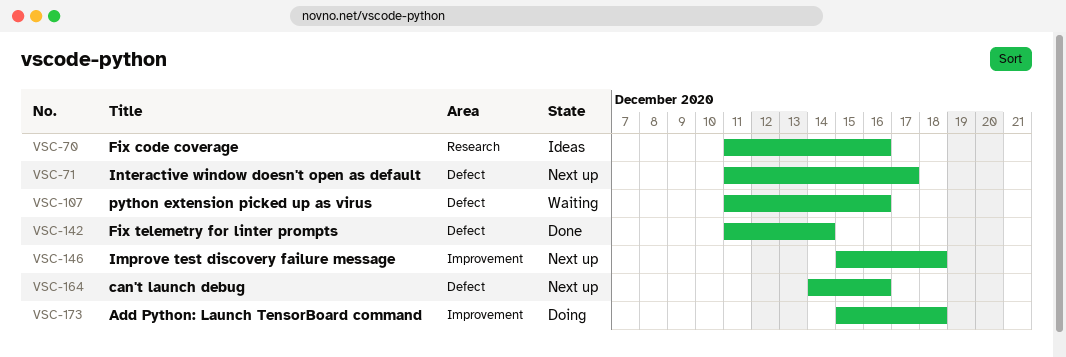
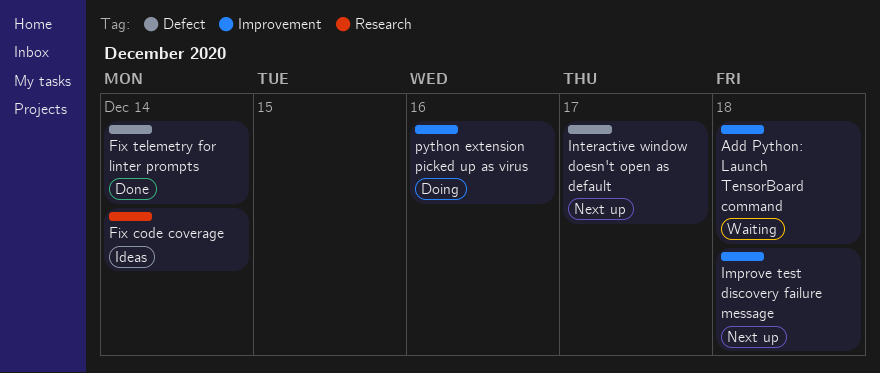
Add Python: Launch TensorBoard command, status: Doing -> Waiting
can't launch debug: present -> none
Fix code coverage, due: Dec 16 -> Dec 14
python extension picked up as virus, status: Waiting -> Doing
python extension picked up as virus, label: Defect -> Improvement

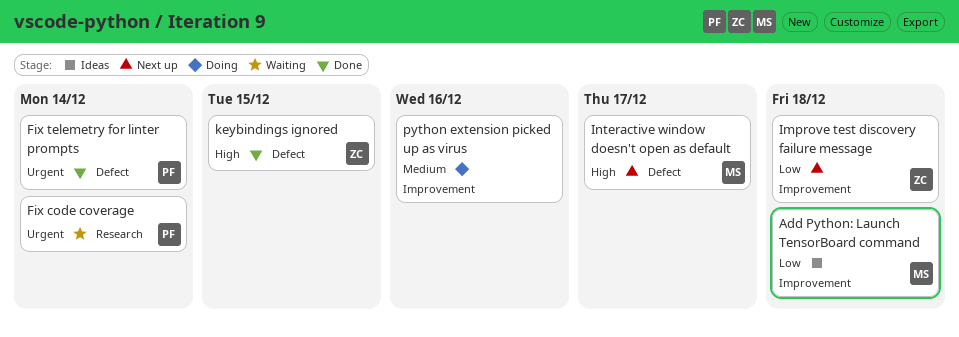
Add Python: Launch TensorBoard command, status: Waiting -> Ideas
Fix code coverage, status: Ideas -> Waiting
keybindings ignored: none -> present

